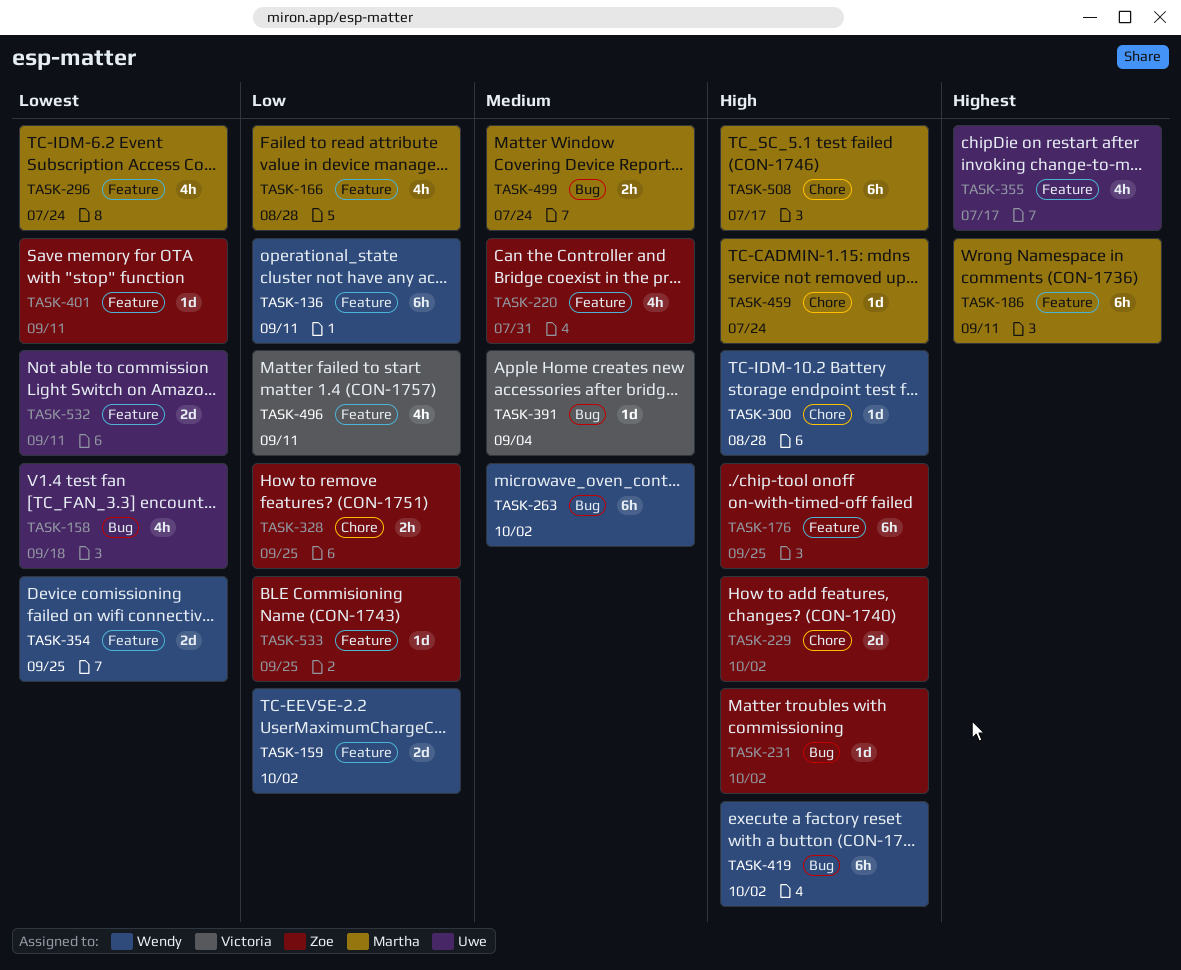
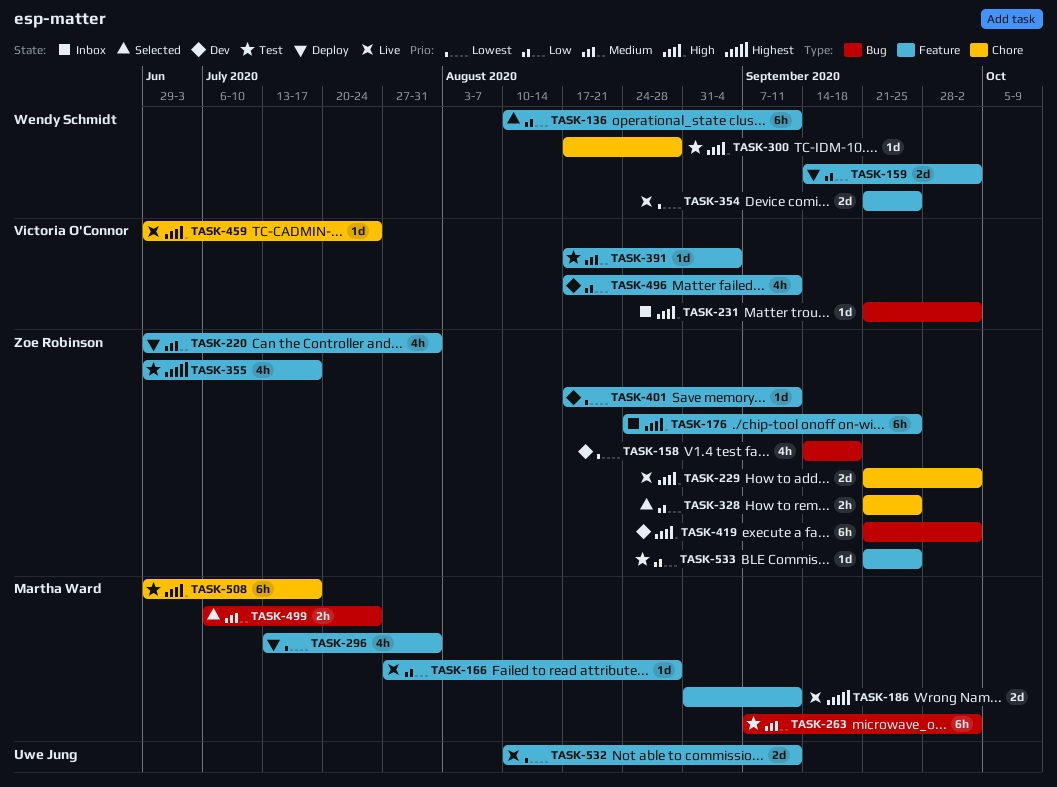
TASK-158, owner: Uwe Jung -> Zoe Robinson
TASK-166, estimate: 4h -> 1d
TASK-186, estimate: 6h -> 2d
TASK-231, owner: Zoe Robinson -> Victoria O'Connor
TASK-263, owner: Wendy Schmidt -> Martha Ward
TASK-296, due: Jul 24 -> Jul 31
TASK-355, owner: Uwe Jung -> Zoe Robinson
TASK-391, label: Bug -> Feature
TASK-419, owner: Wendy Schmidt -> Zoe Robinson
TASK-459, owner: Martha Ward -> Victoria O'Connor

